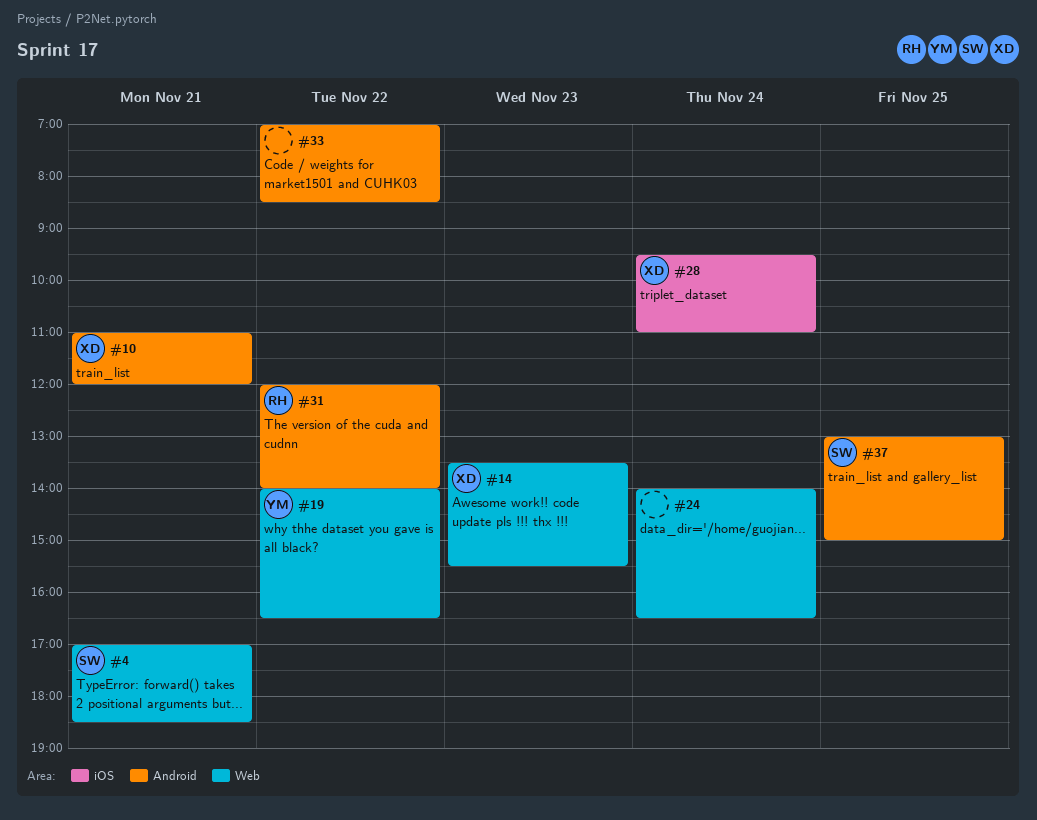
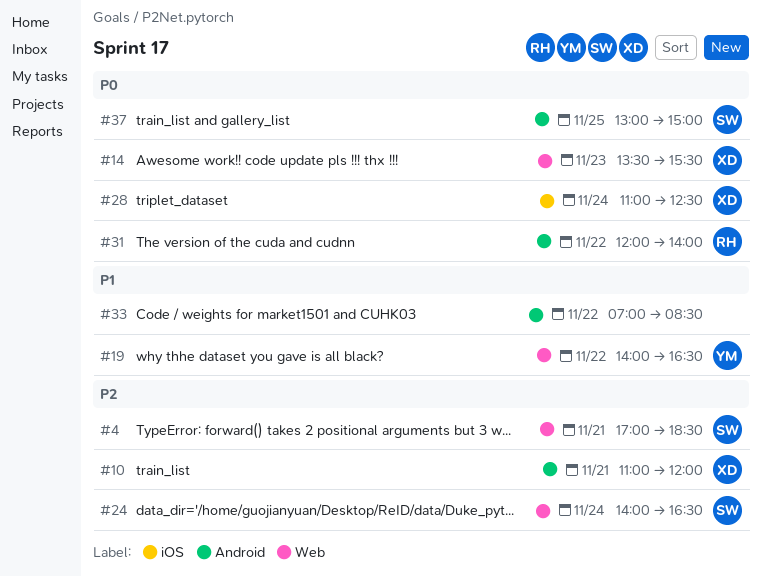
#24, owner: none -> SW
#28, begins: 09:30 -> 11:00
#28, ends: 11:00 -> 12:30

